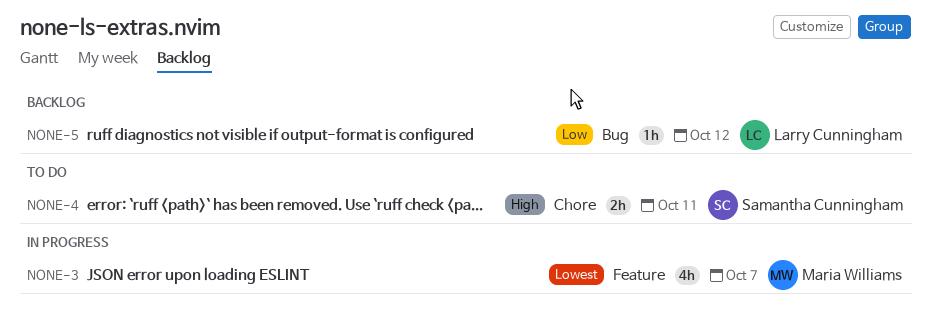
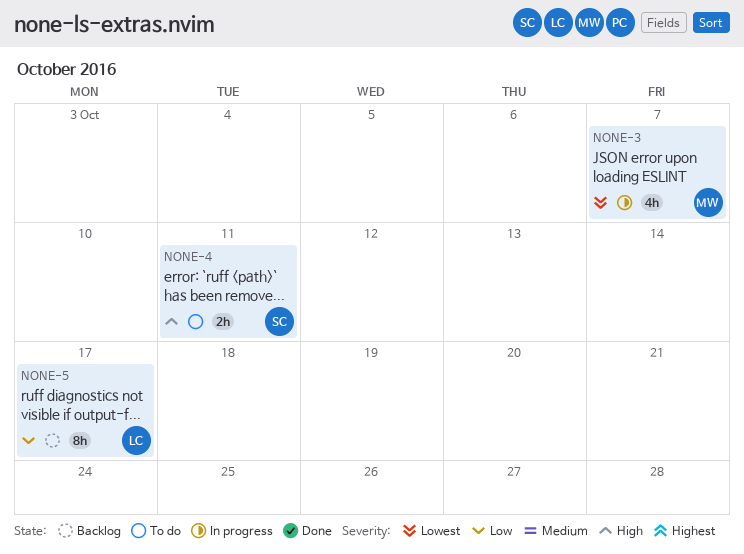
NONE-5, estimate: 1h -> 8h
NONE-5, due: Oct 12 -> Oct 17

